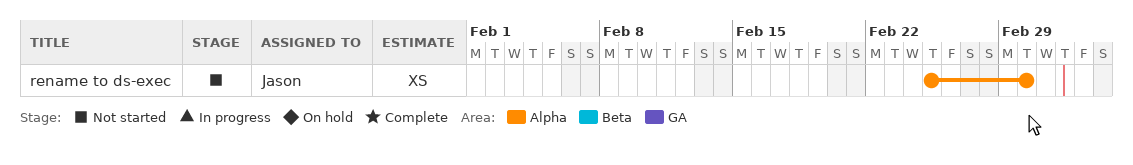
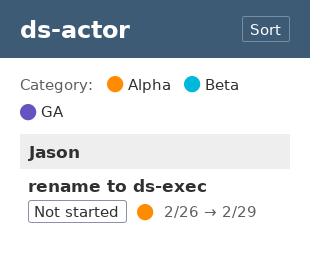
rename to ds-exec, start: Feb 25 -> Feb 26
rename to ds-exec, due: Mar 1 -> Feb 29

